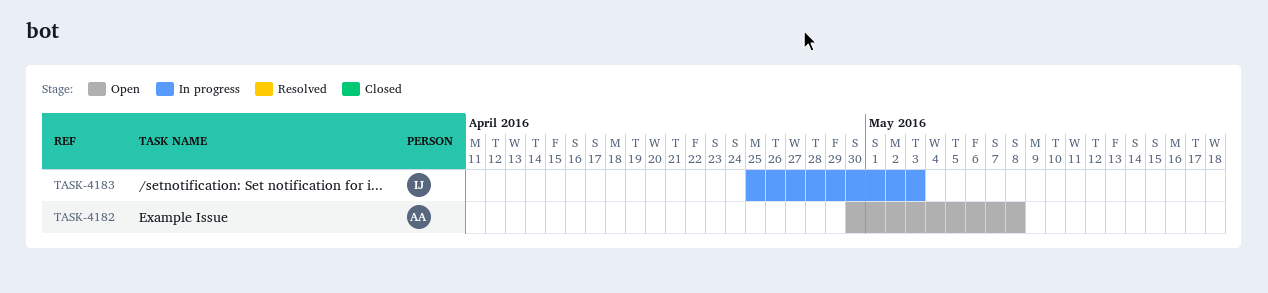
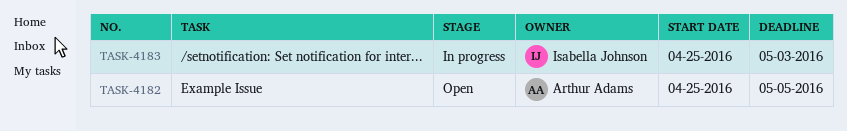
TASK-4182, start: Apr 30 -> Apr 25
TASK-4182, due: May 8 -> May 5

